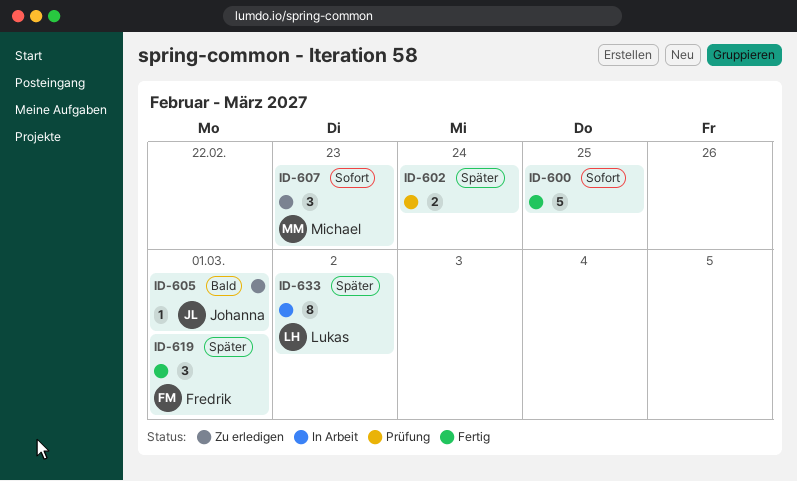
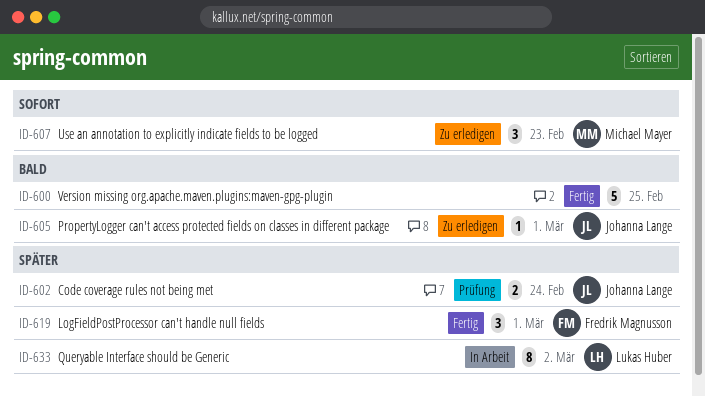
ID-600, priority: Sofort -> Bald
ID-602, owner: none -> Johanna Lange

